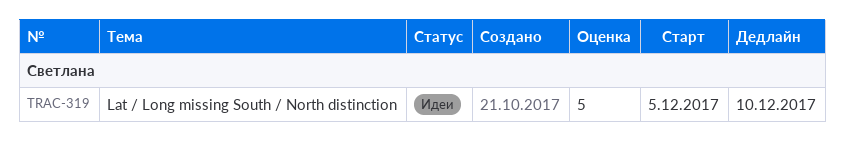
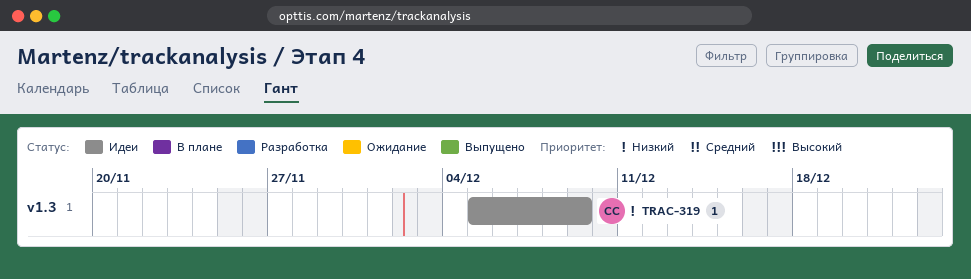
TRAC-319, estimate: 5 -> 1
TRAC-319, due: Dec 10 -> Dec 9

